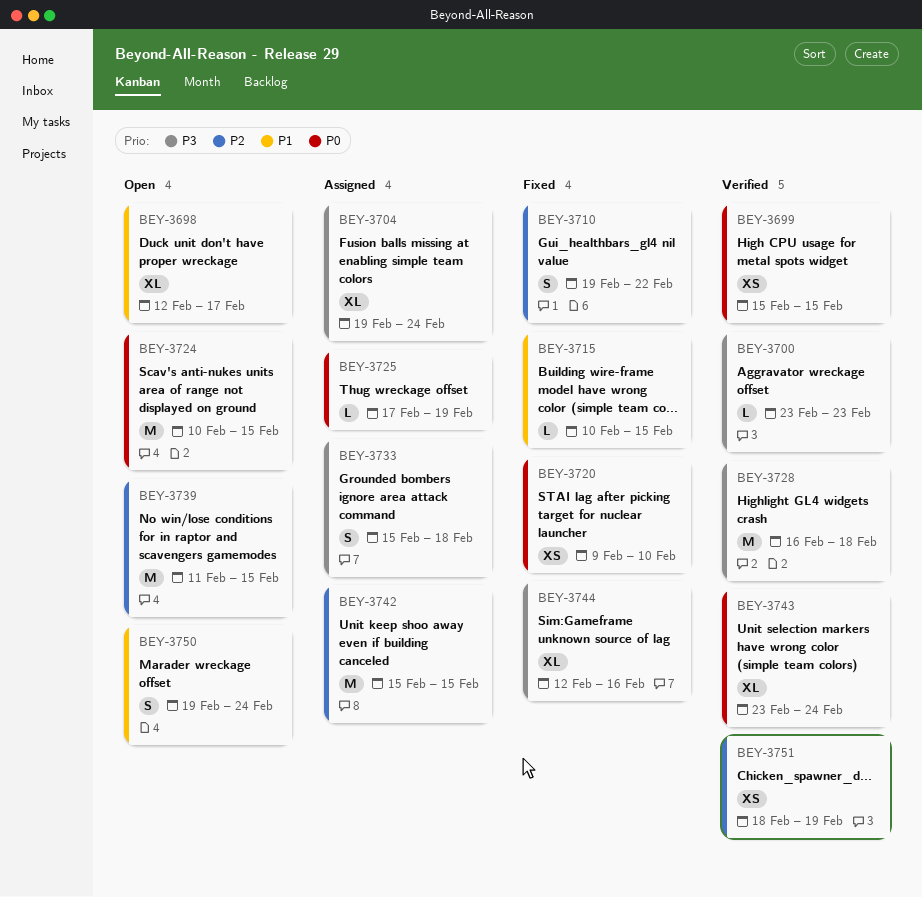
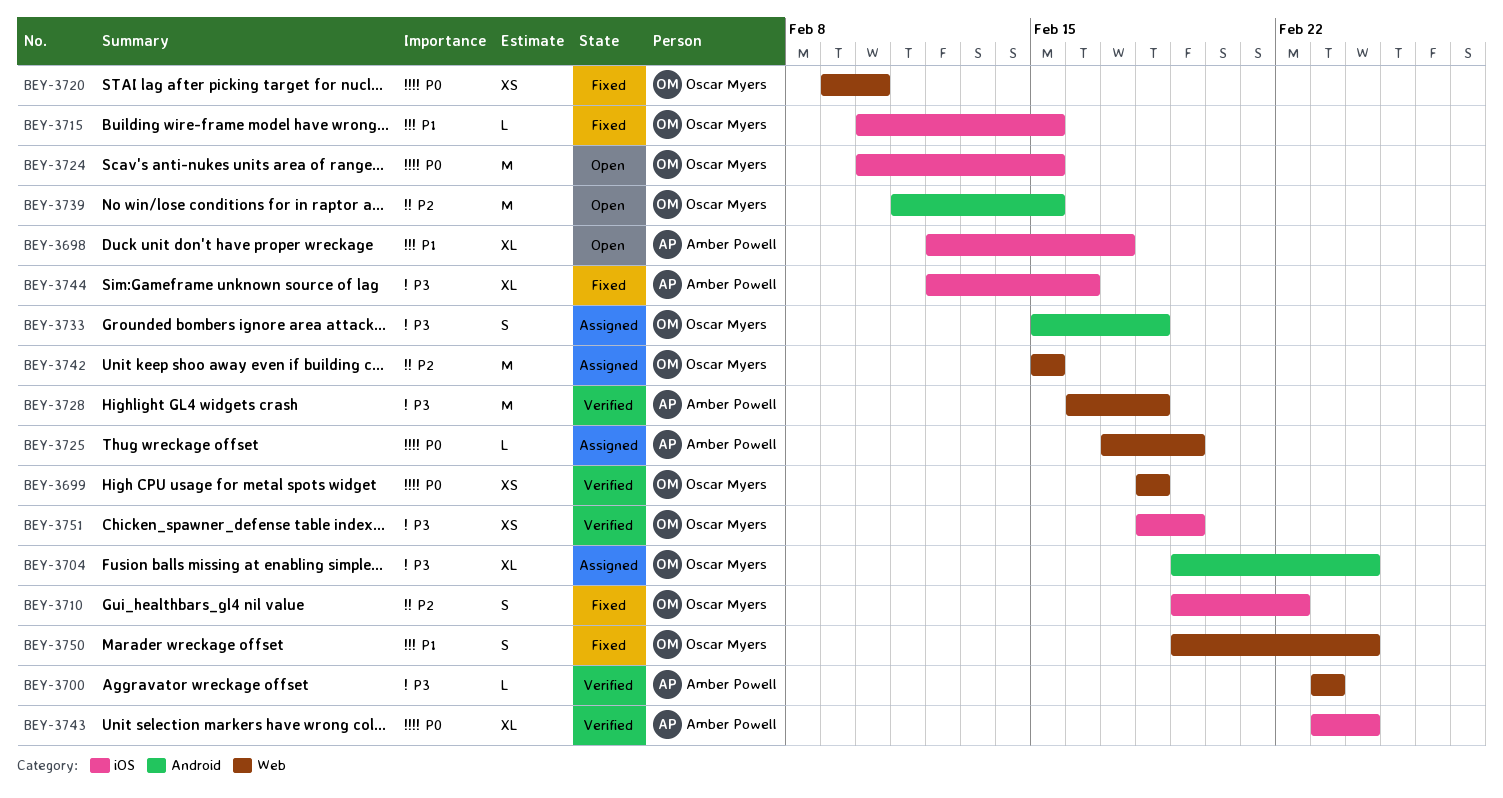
BEY-3699, start: Feb 15 -> Feb 18
BEY-3699, due: Feb 15 -> Feb 18
BEY-3750, status: Open -> Fixed
BEY-3751, priority: P2 -> P3

